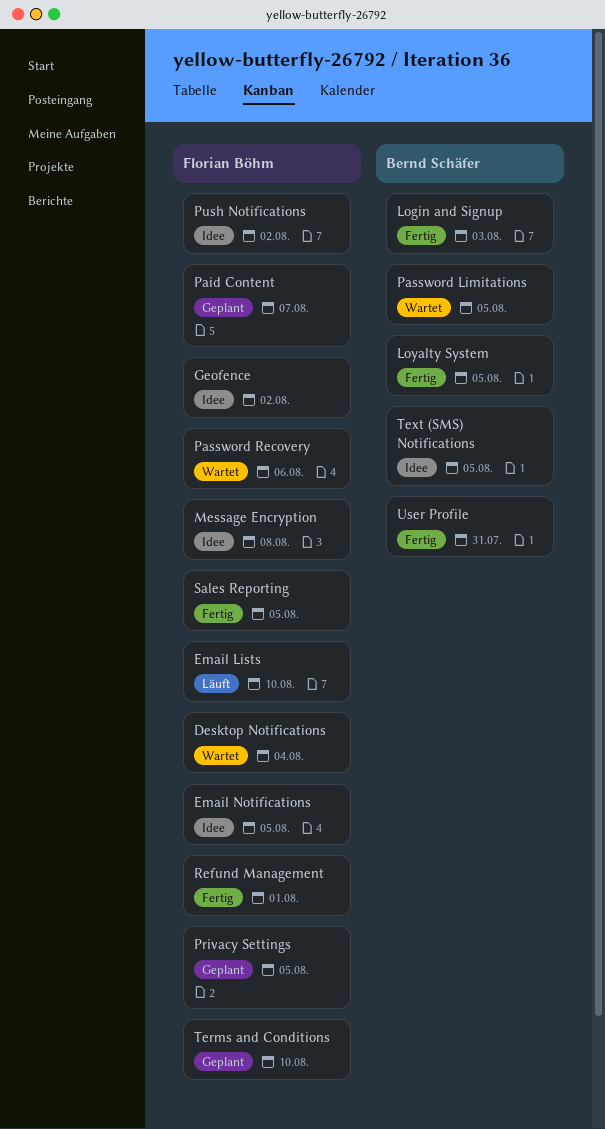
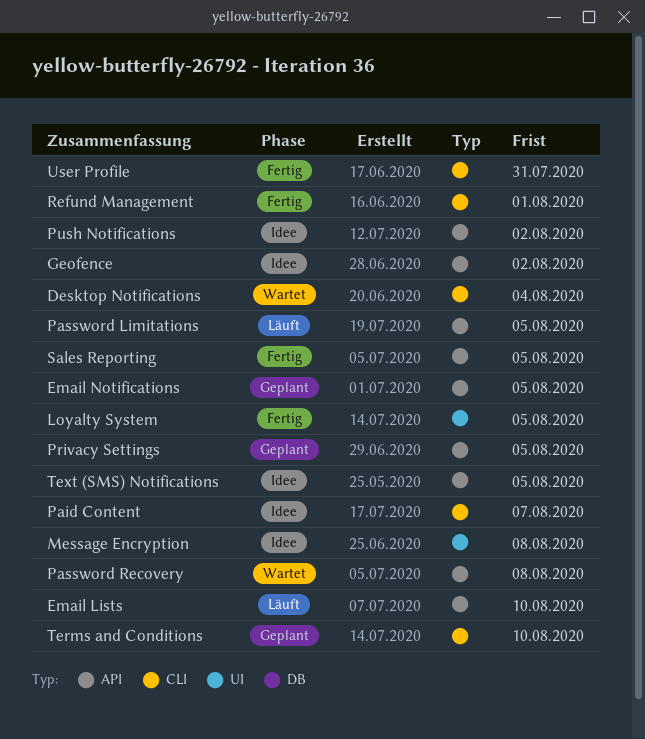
Email Notifications, status: Idee -> Geplant
Login and Signup: present -> none
Paid Content, status: Geplant -> Idee
Password Limitations, status: Wartet -> Läuft
Password Recovery, due: Aug 6 -> Aug 8

